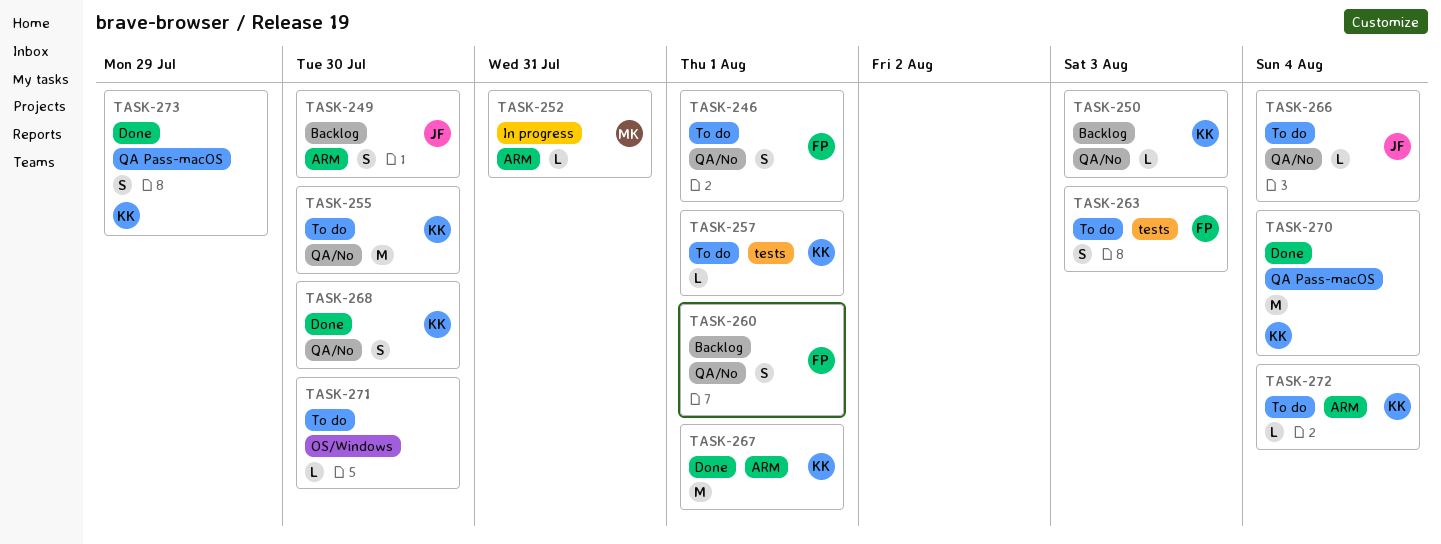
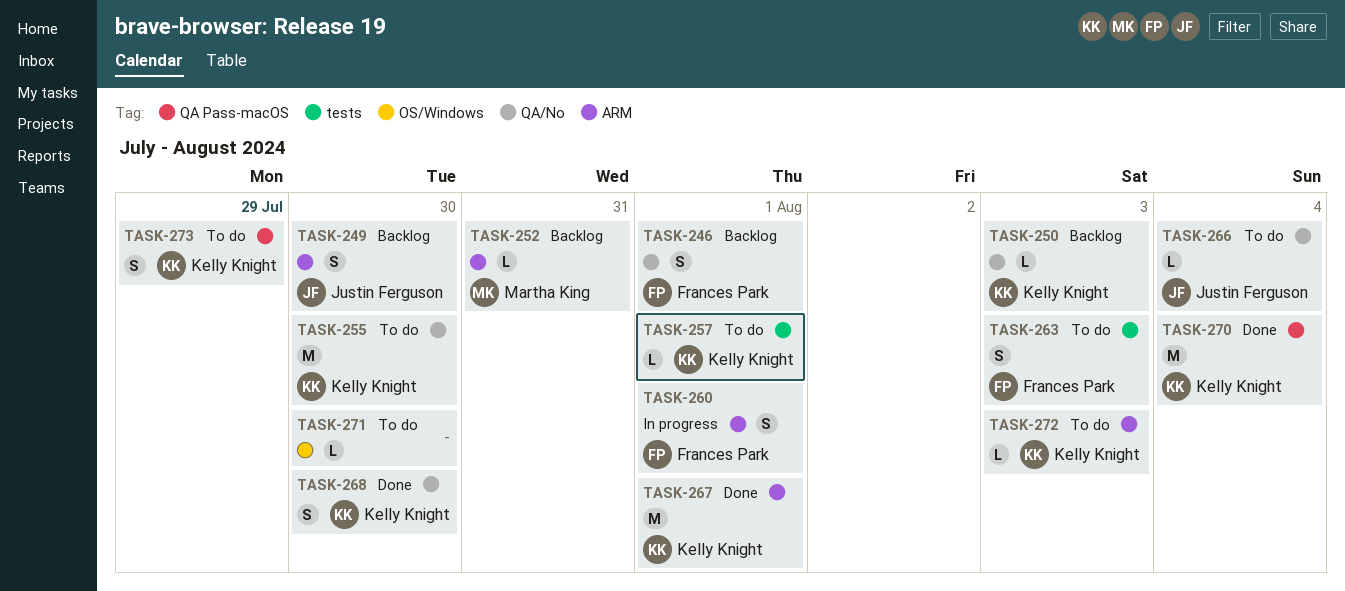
TASK-246, status: To do -> Backlog
TASK-252, status: In progress -> Backlog
TASK-260, status: Backlog -> In progress
TASK-260, label: QA/No -> ARM
TASK-272, due: Aug 4 -> Aug 3
TASK-273, status: Done -> To do

